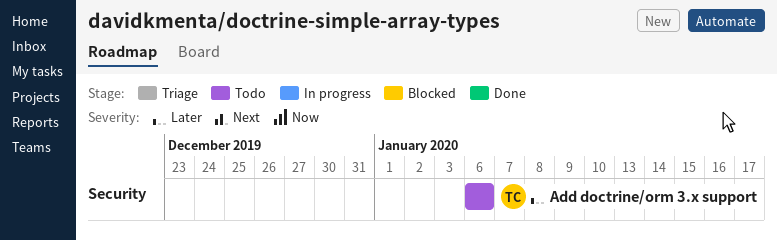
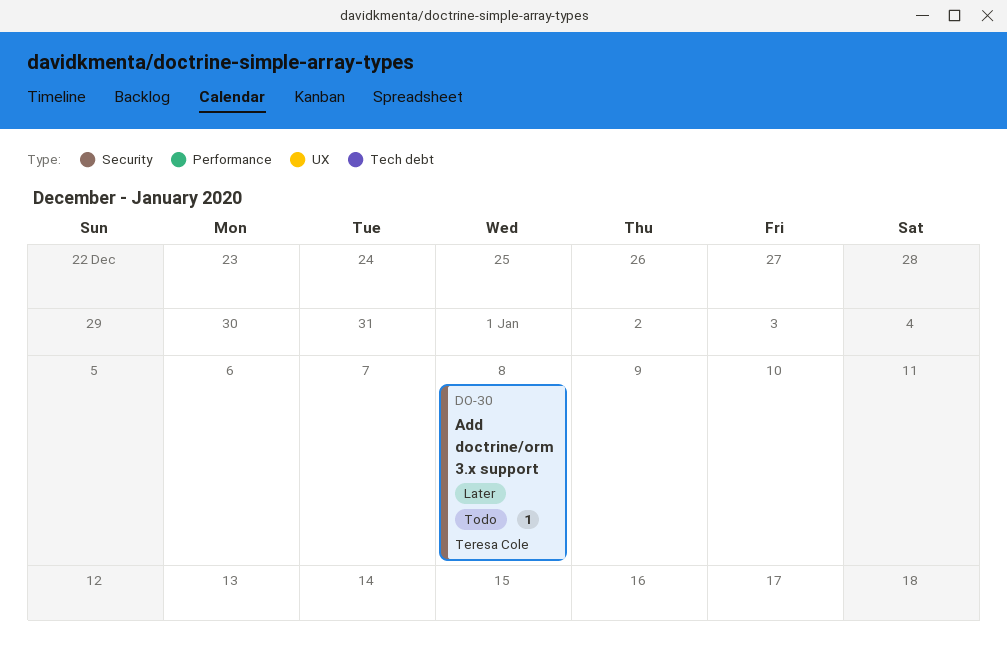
Add doctrine/orm 3.x support, due: Jan 6 -> Jan 8

